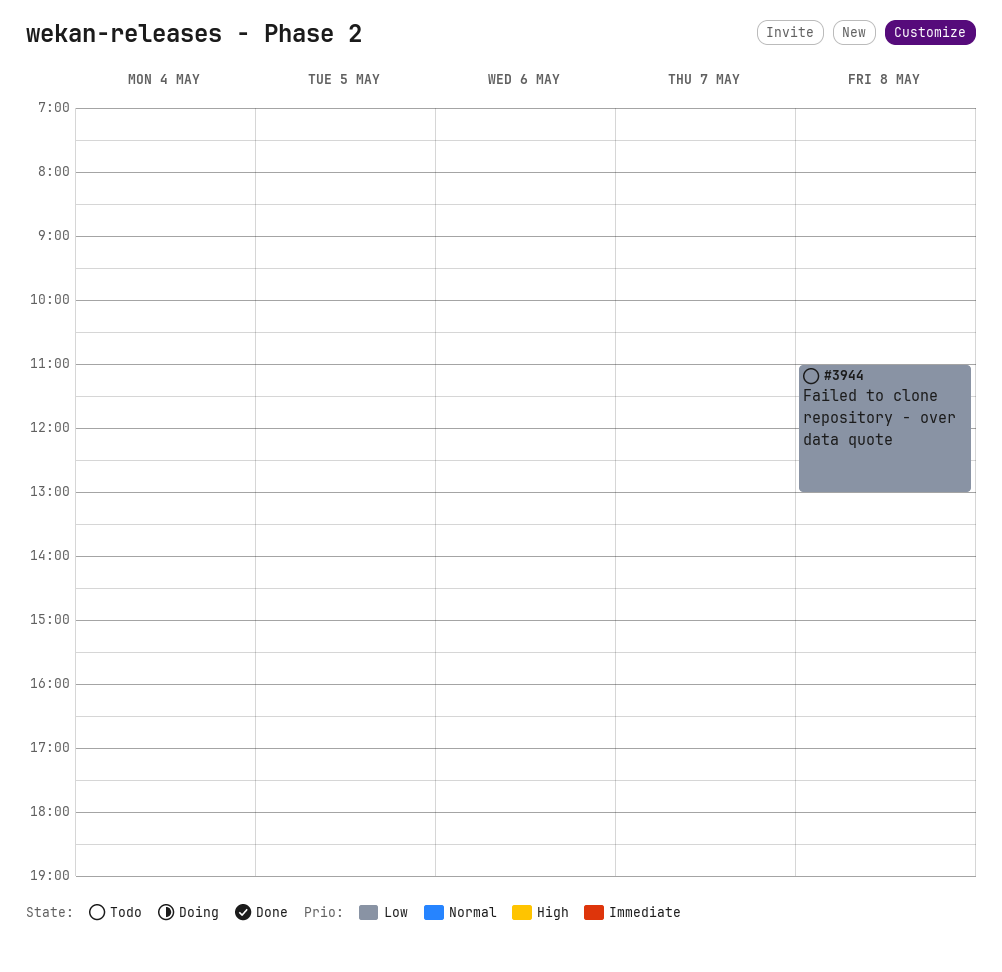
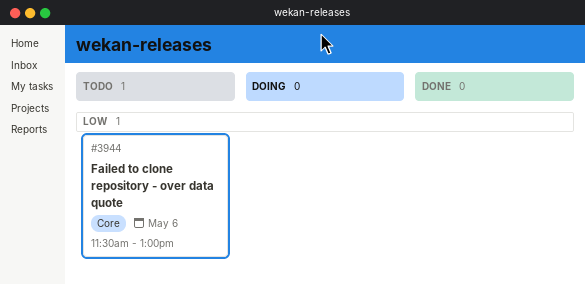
#3944, day: May 8 -> May 6
#3944, begins: 11:00 -> 11:30

